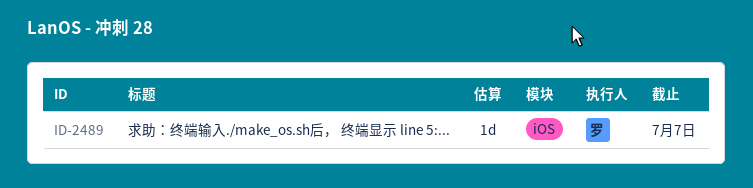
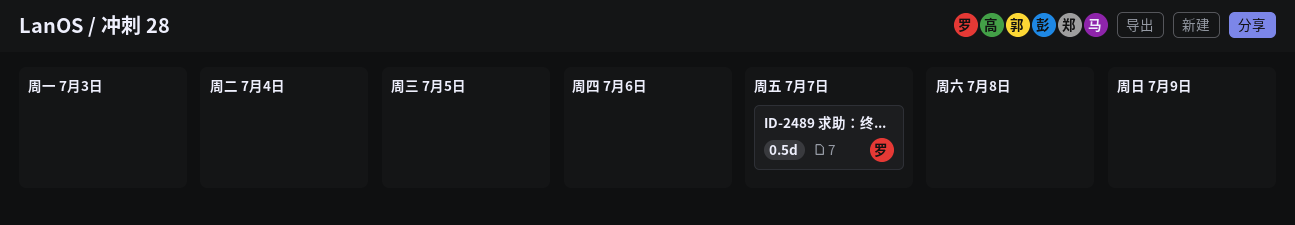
ID-2489, estimate: 1d -> 0.5d

